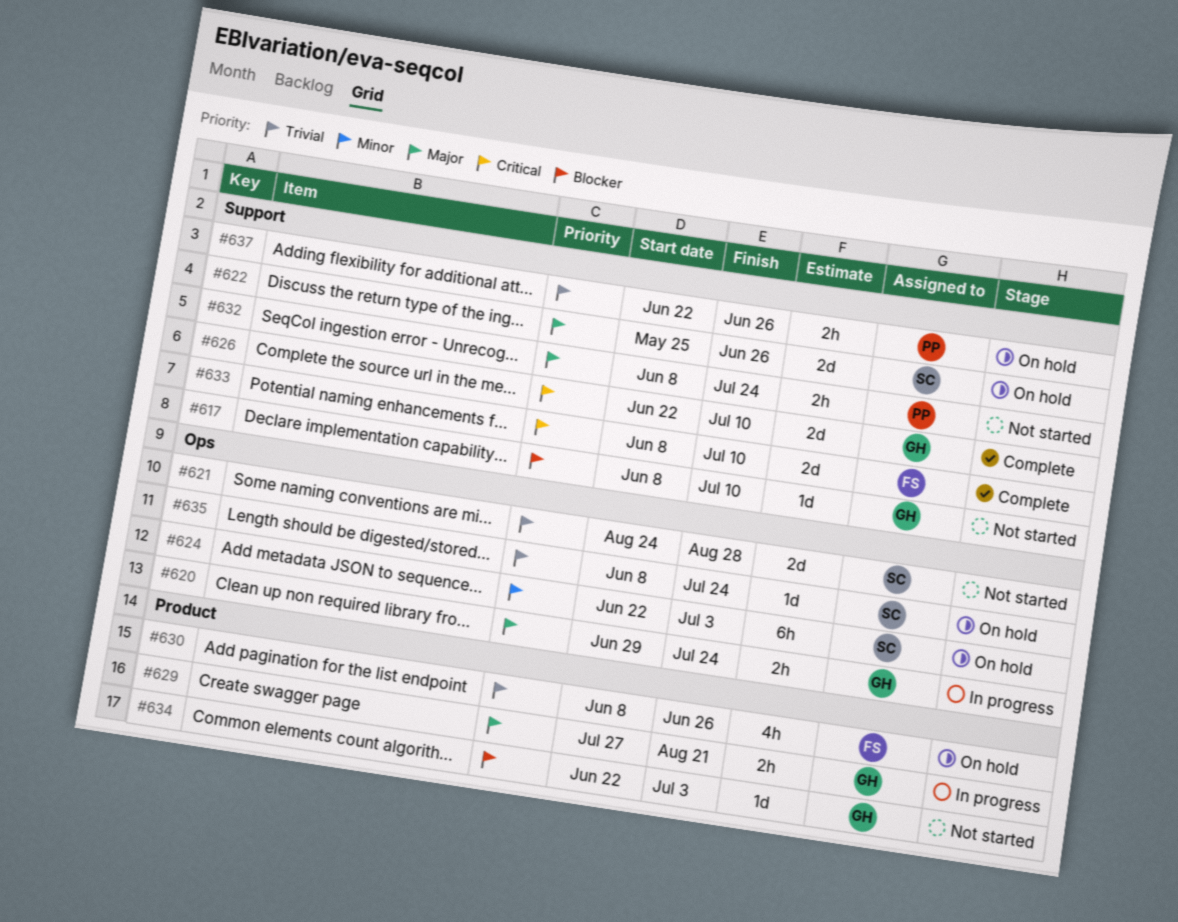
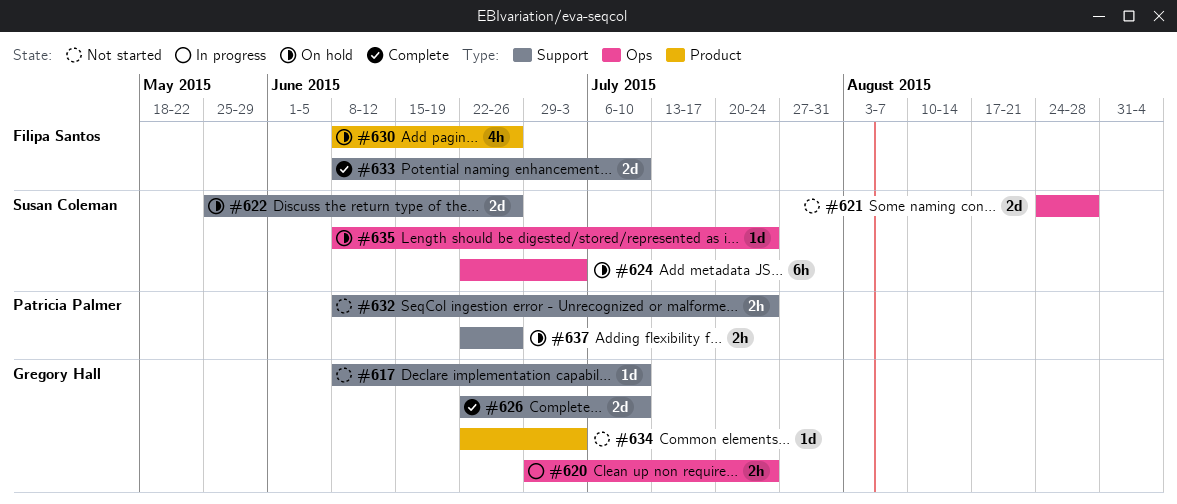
#629: present -> none

